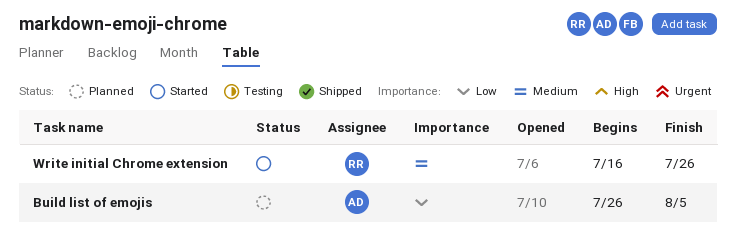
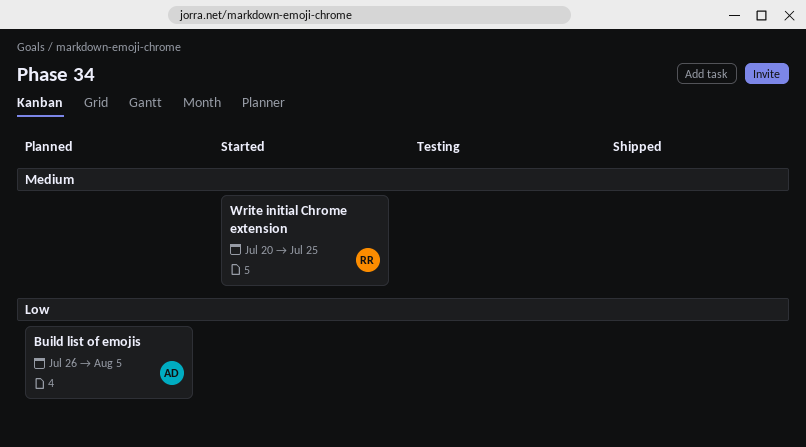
Write initial Chrome extension, start: Jul 16 -> Jul 20
Write initial Chrome extension, due: Jul 26 -> Jul 25

